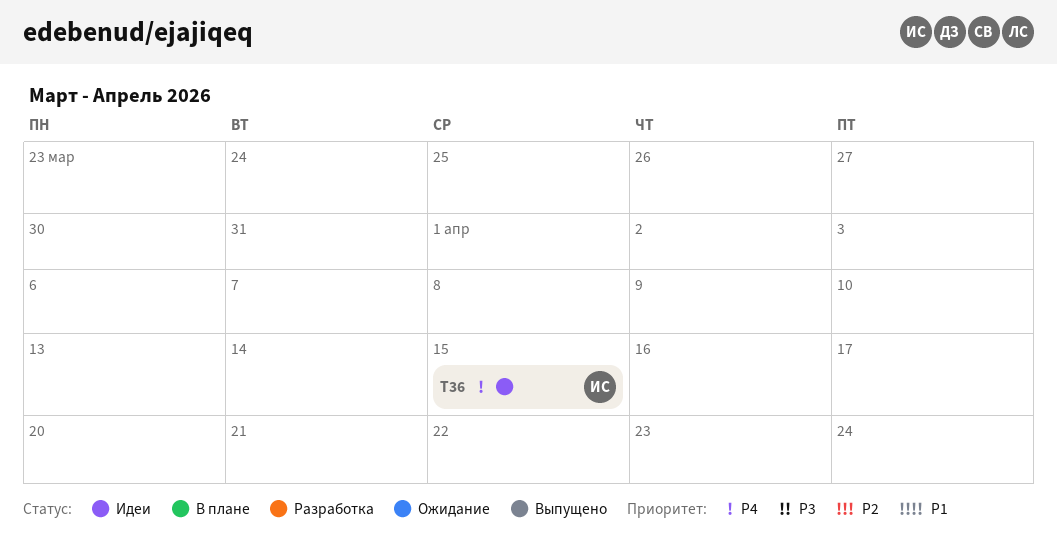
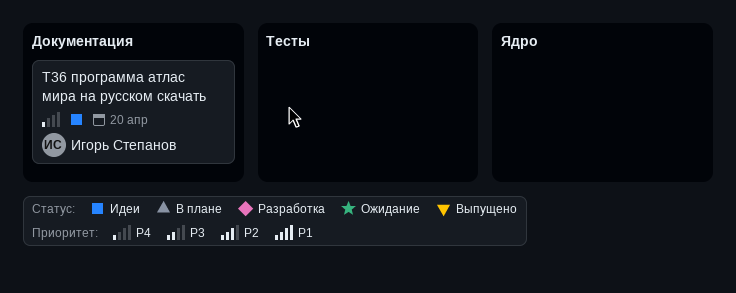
T36, due: Apr 15 -> Apr 20

